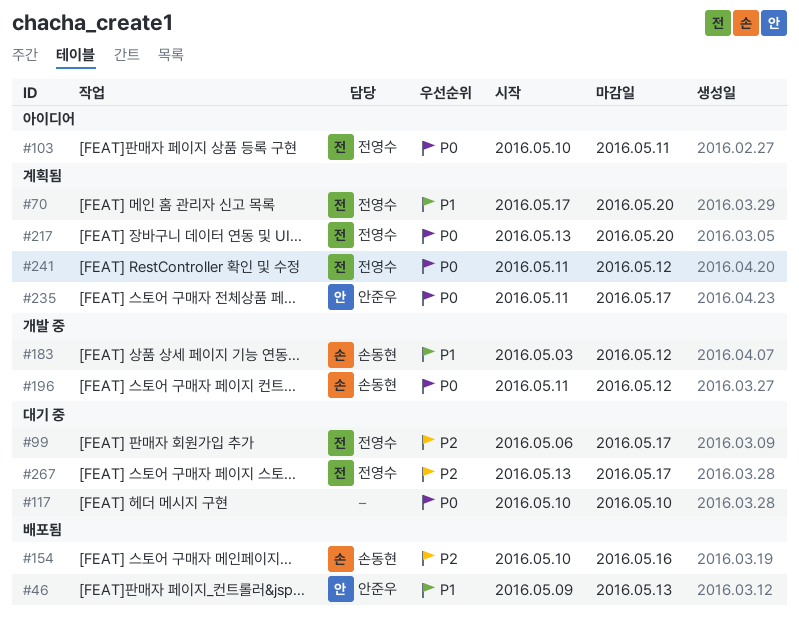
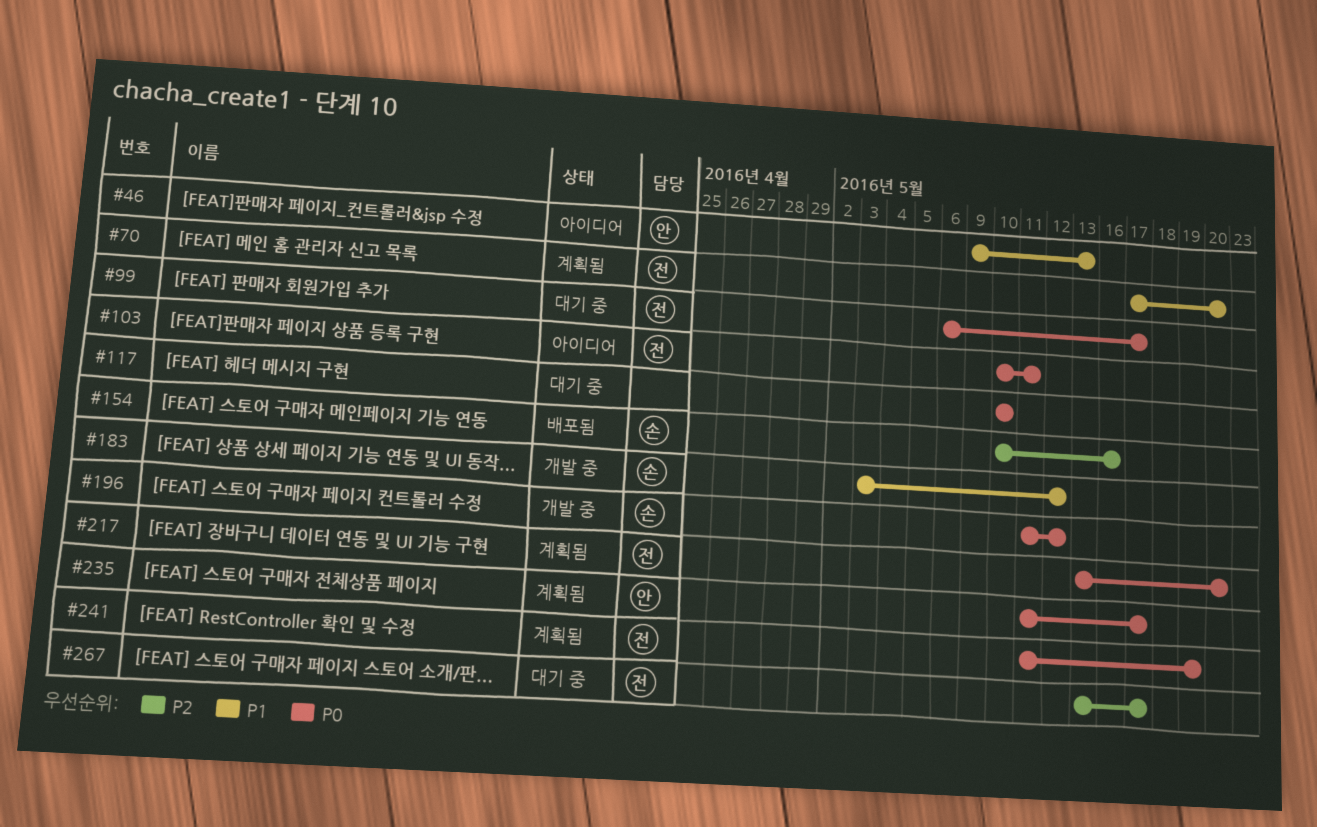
#46, status: 배포됨 -> 아이디어
#99, priority: P2 -> P0
#241, due: May 12 -> May 19

